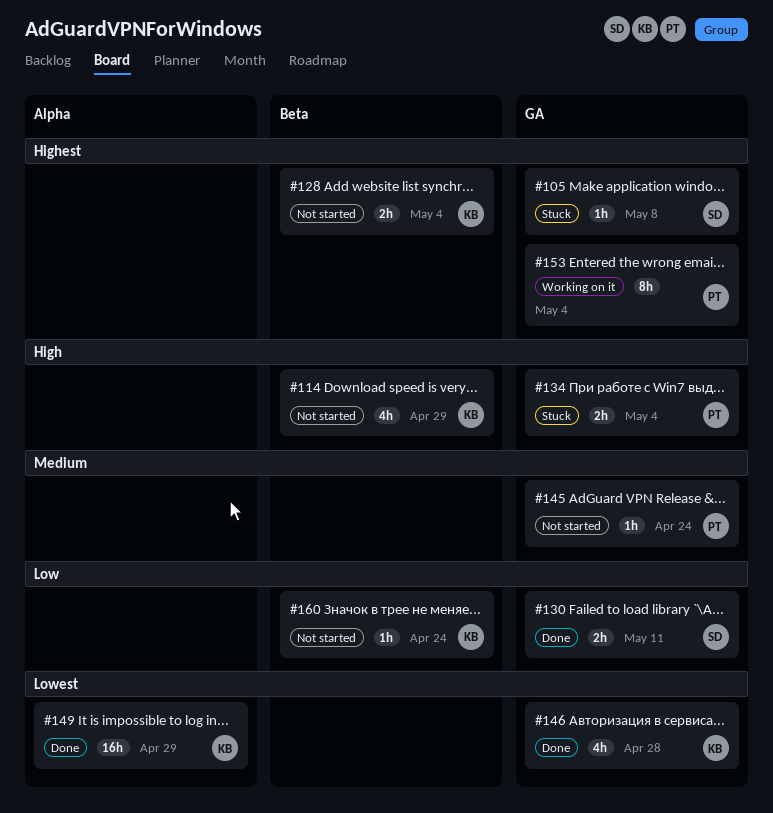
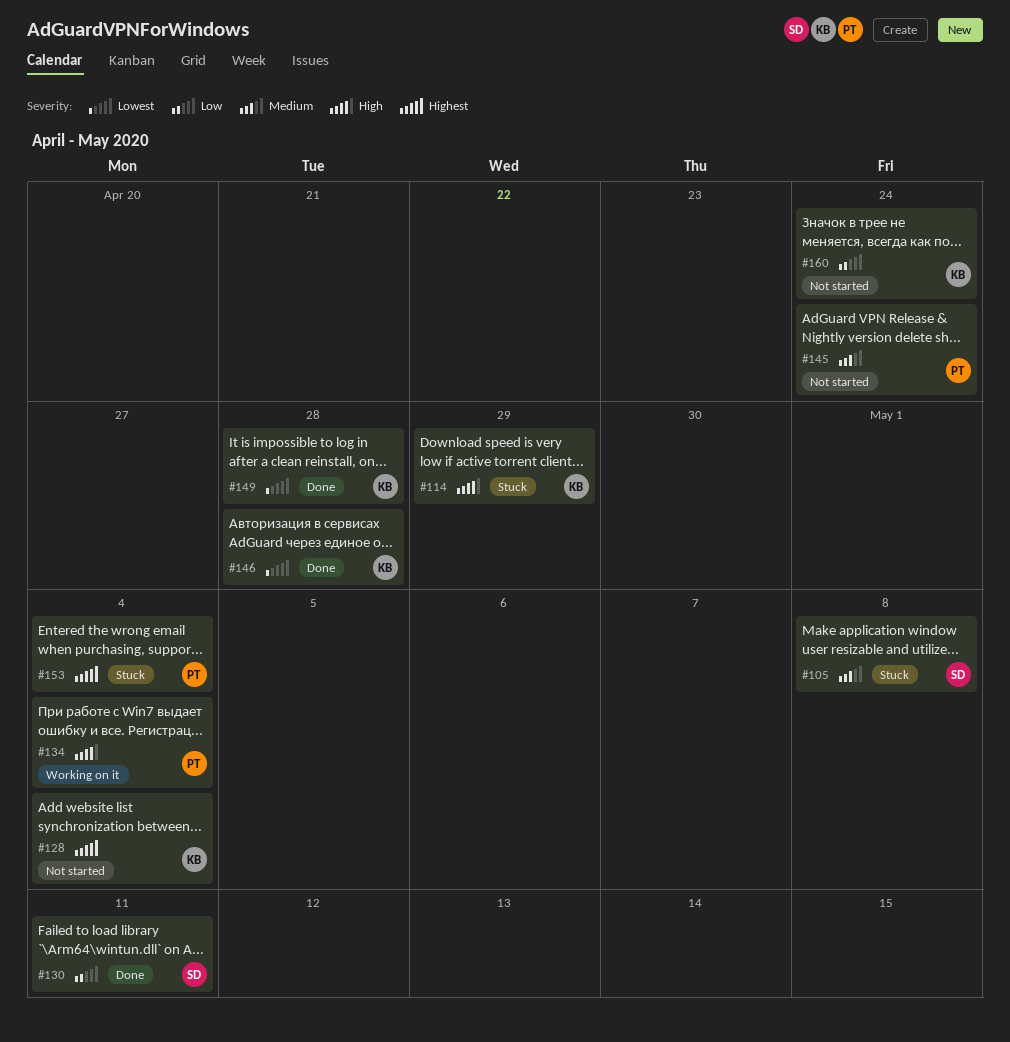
#105, priority: Highest -> Medium
#114, status: Not started -> Stuck
#134, status: Stuck -> Working on it
#149, due: Apr 29 -> Apr 28
#153, status: Working on it -> Stuck

